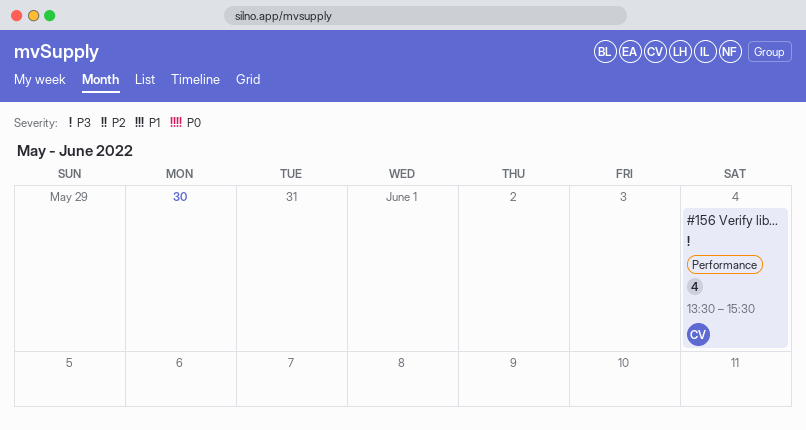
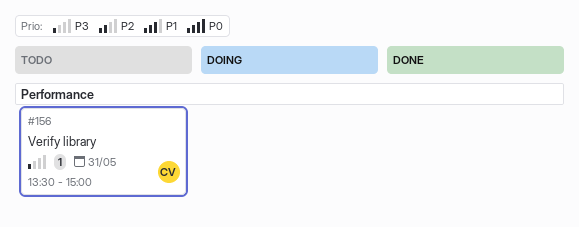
#156, estimate: 4 -> 1
#156, day: Jun 4 -> May 31
#156, ends: 15:30 -> 15:00

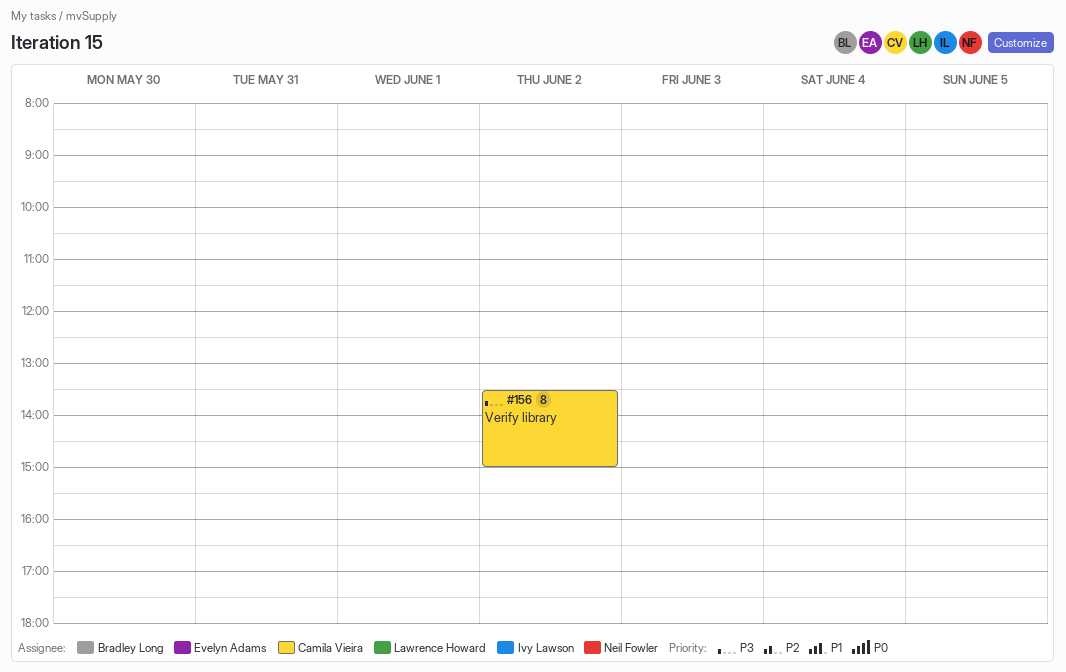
#156, estimate: 1 -> 8
#156, day: May 31 -> Jun 2

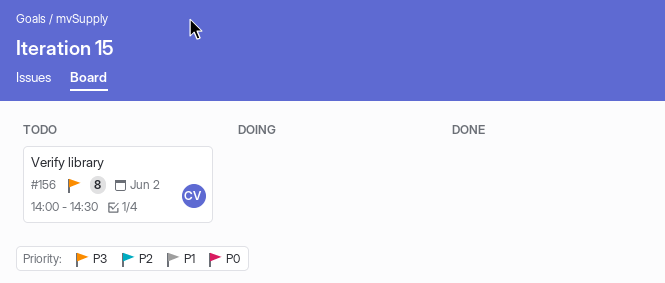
#156, begins: 13:30 -> 14:00
#156, ends: 15:00 -> 14:30

